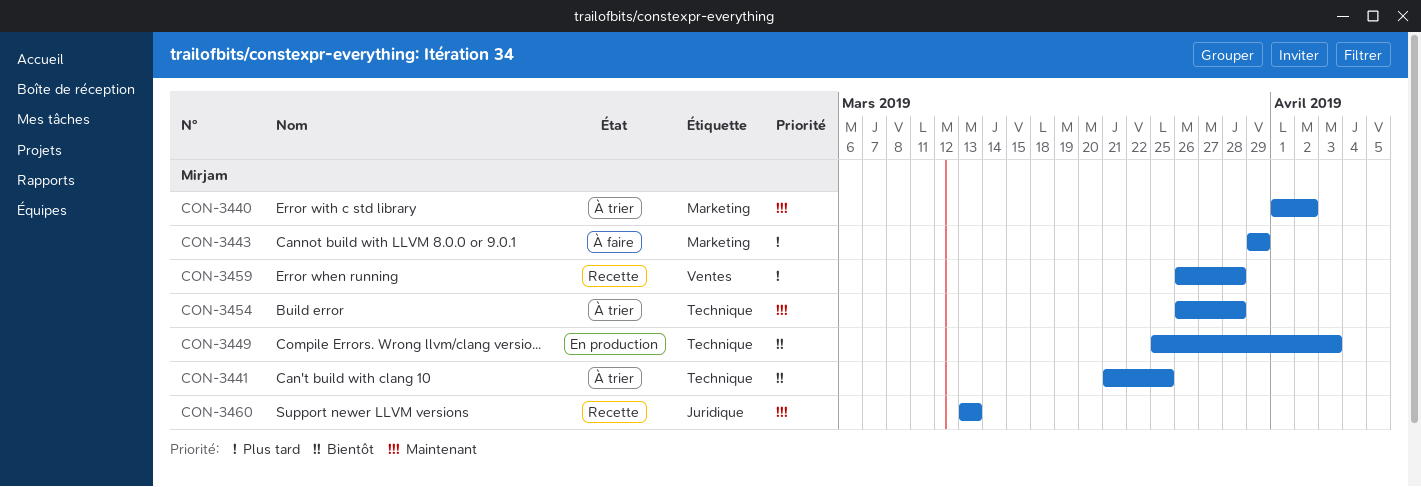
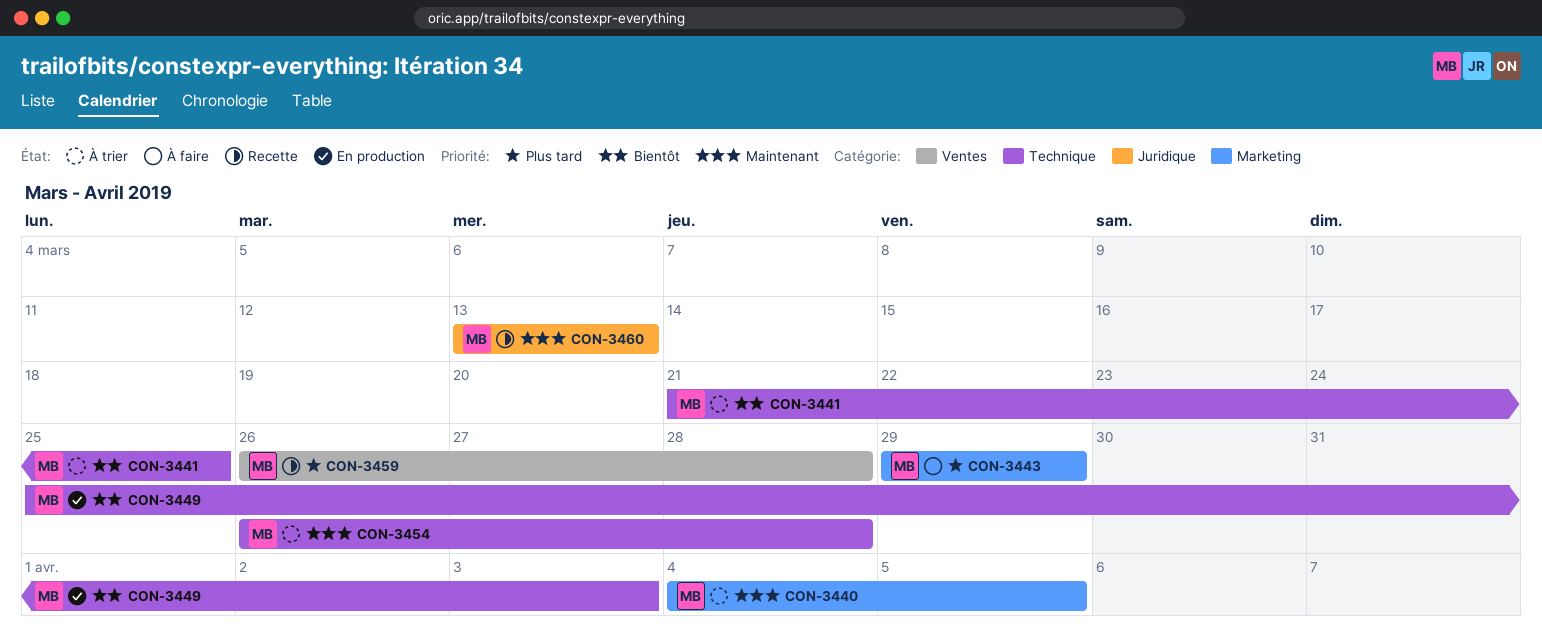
CON-3440, start: Apr 1 -> Apr 4
CON-3440, due: Apr 2 -> Apr 5

